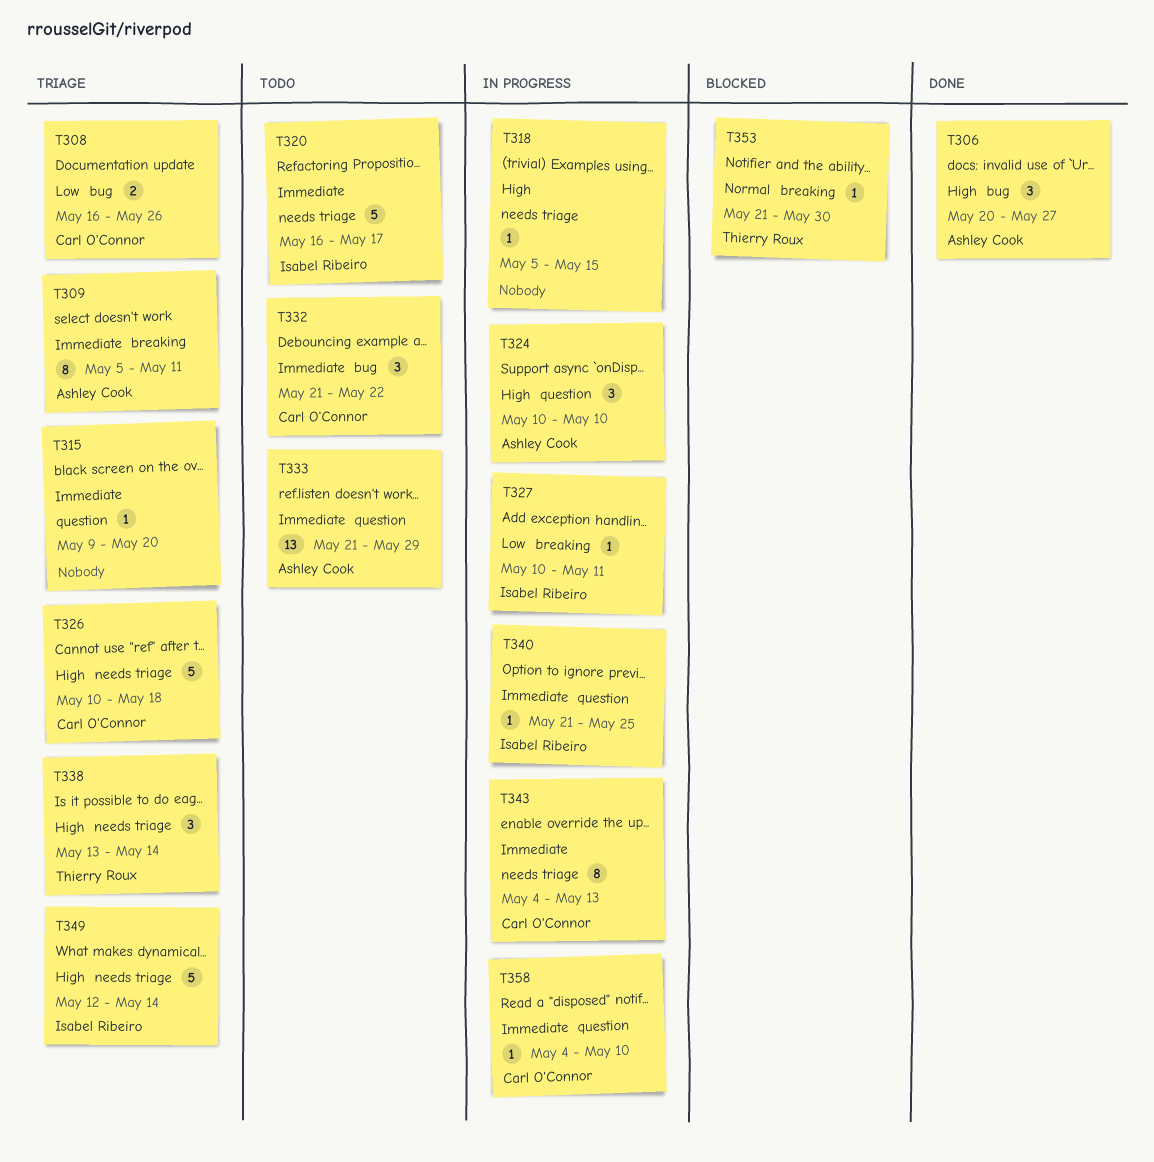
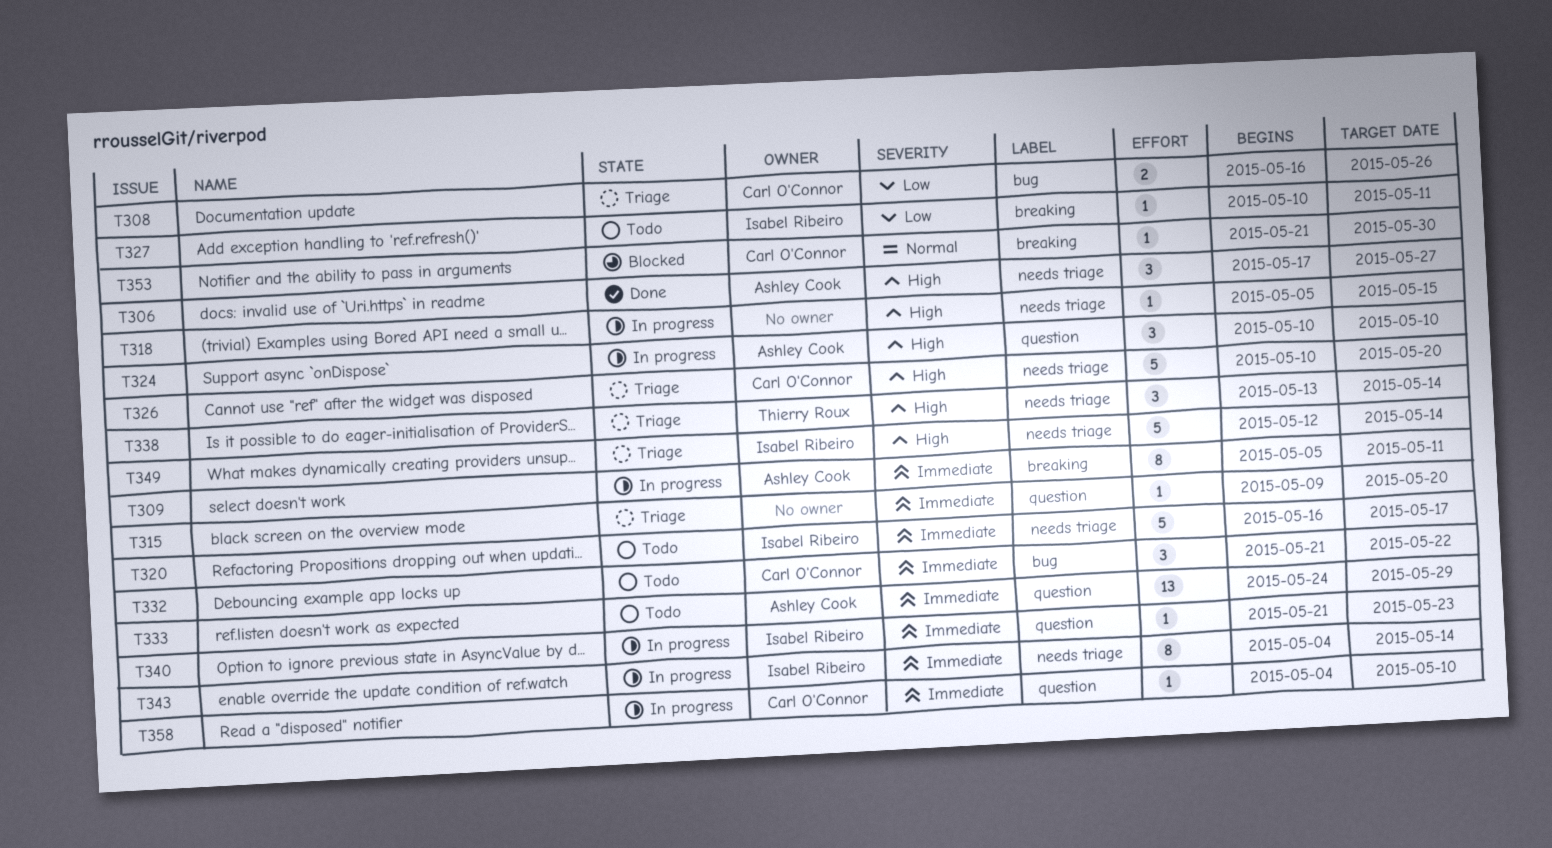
T306, label: bug -> needs triage
T306, start: May 20 -> May 17
T309, status: Triage -> In progress
T326, due: May 18 -> May 20
T327, status: In progress -> Todo
T333, start: May 21 -> May 24
T340, due: May 25 -> May 23
T343, owner: Carl O'Connor -> Isabel Ribeiro
T343, due: May 13 -> May 14
T353, owner: Thierry Roux -> Carl O'Connor

